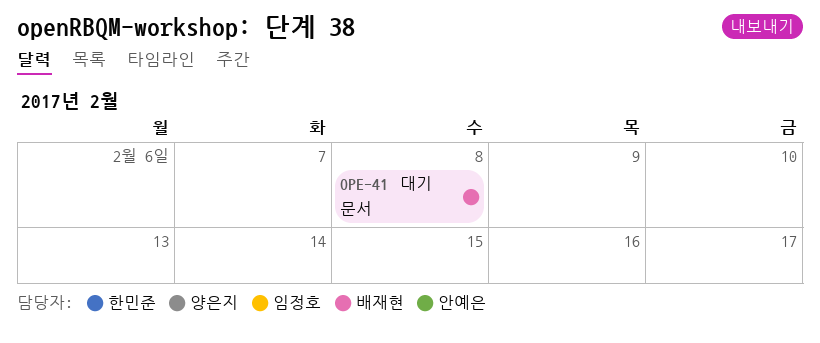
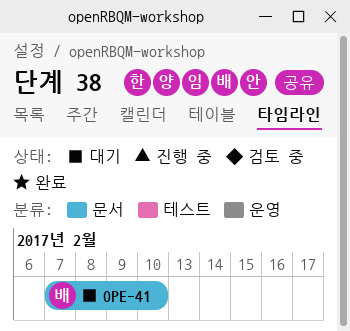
OPE-41, due: Feb 8 -> Feb 10

